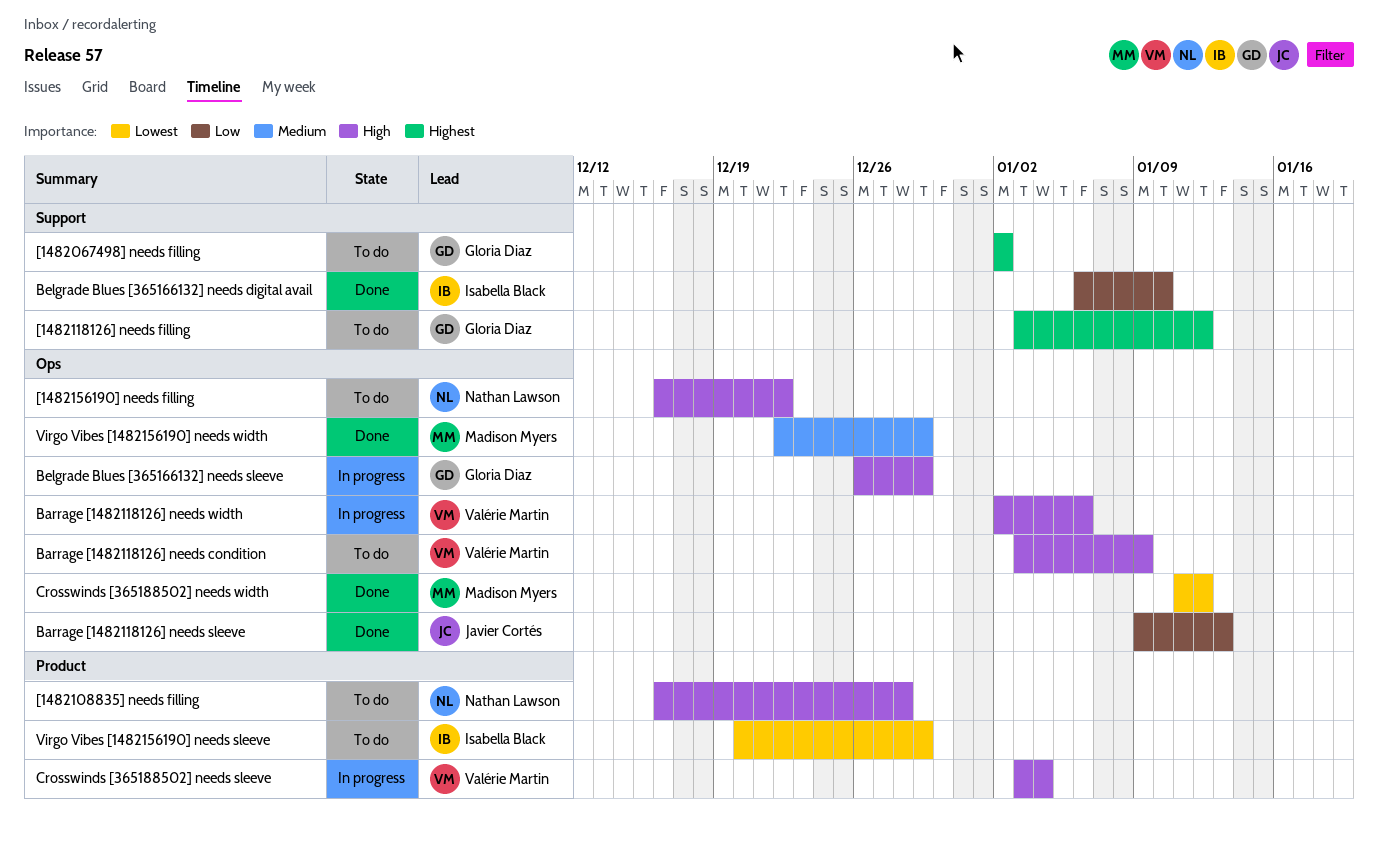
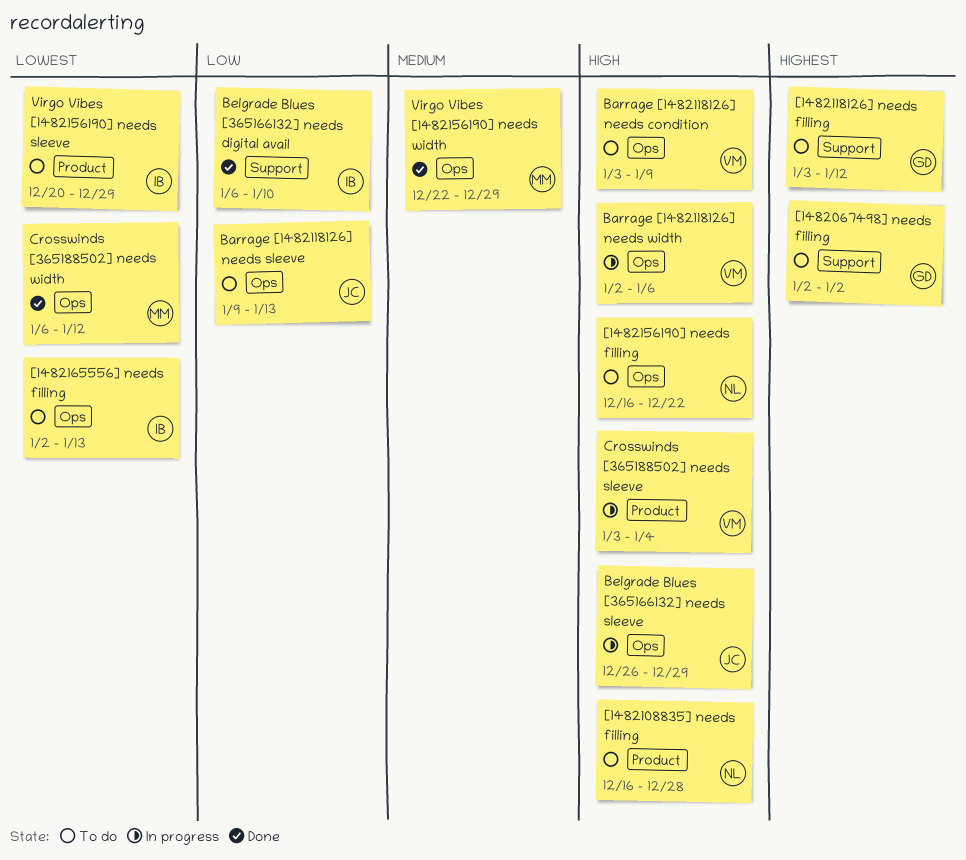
[1482165556] needs filling: none -> present
Barrage [1482118126] needs sleeve, status: Done -> To do
Belgrade Blues [365166132] needs sleeve, owner: Gloria Diaz -> Javier Cortés
Crosswinds [365188502] needs width, start: Jan 11 -> Jan 6

